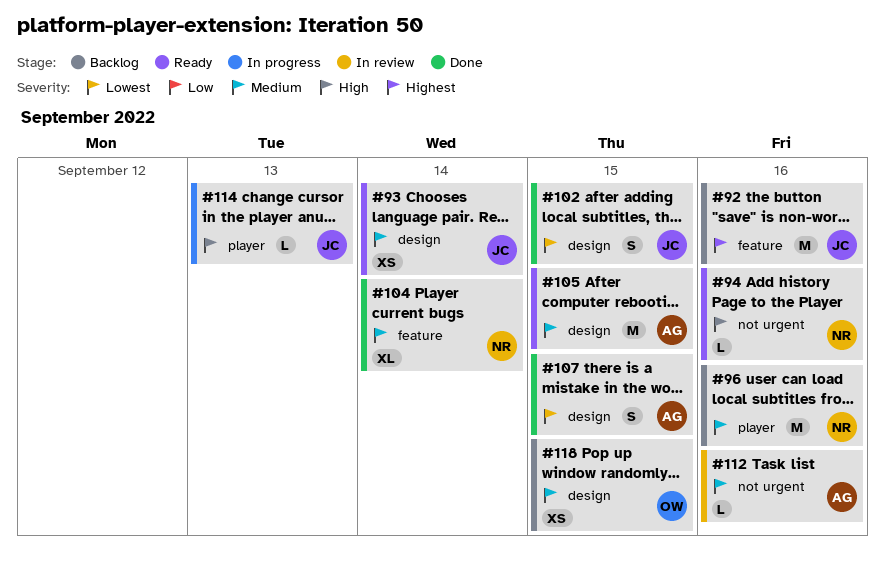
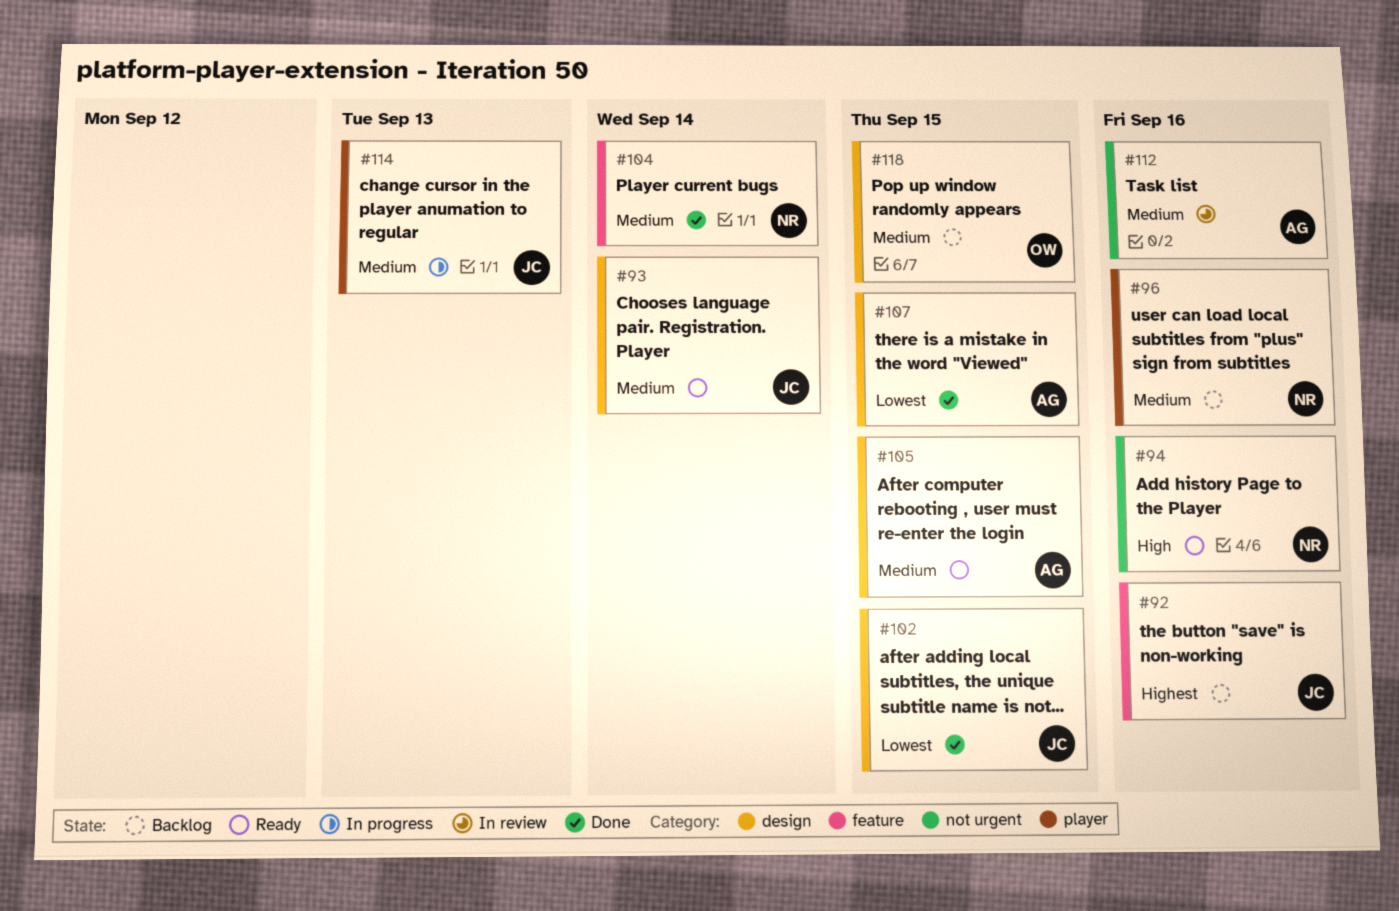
#114, priority: High -> Medium

